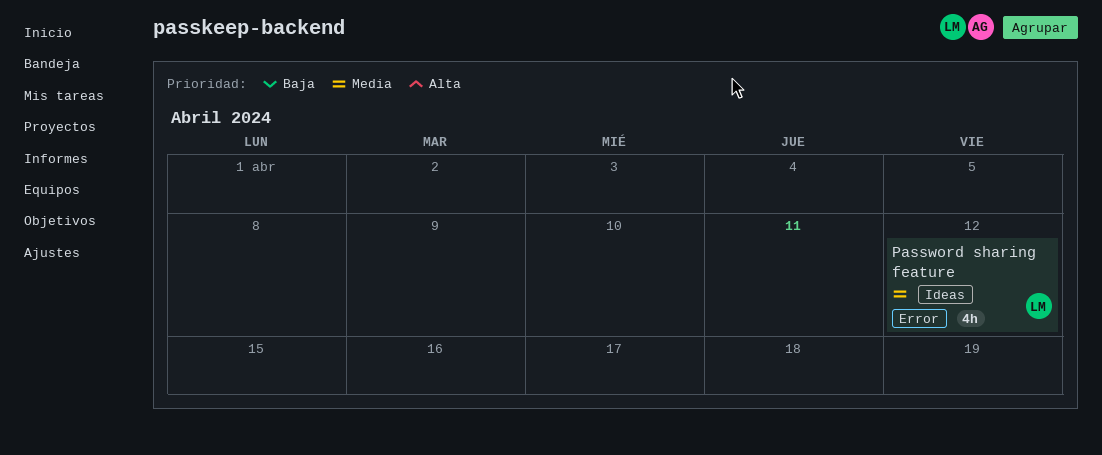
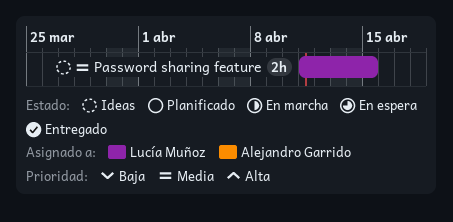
Password sharing feature, estimate: 4h -> 2h
Password sharing feature, due: Apr 12 -> Apr 15

